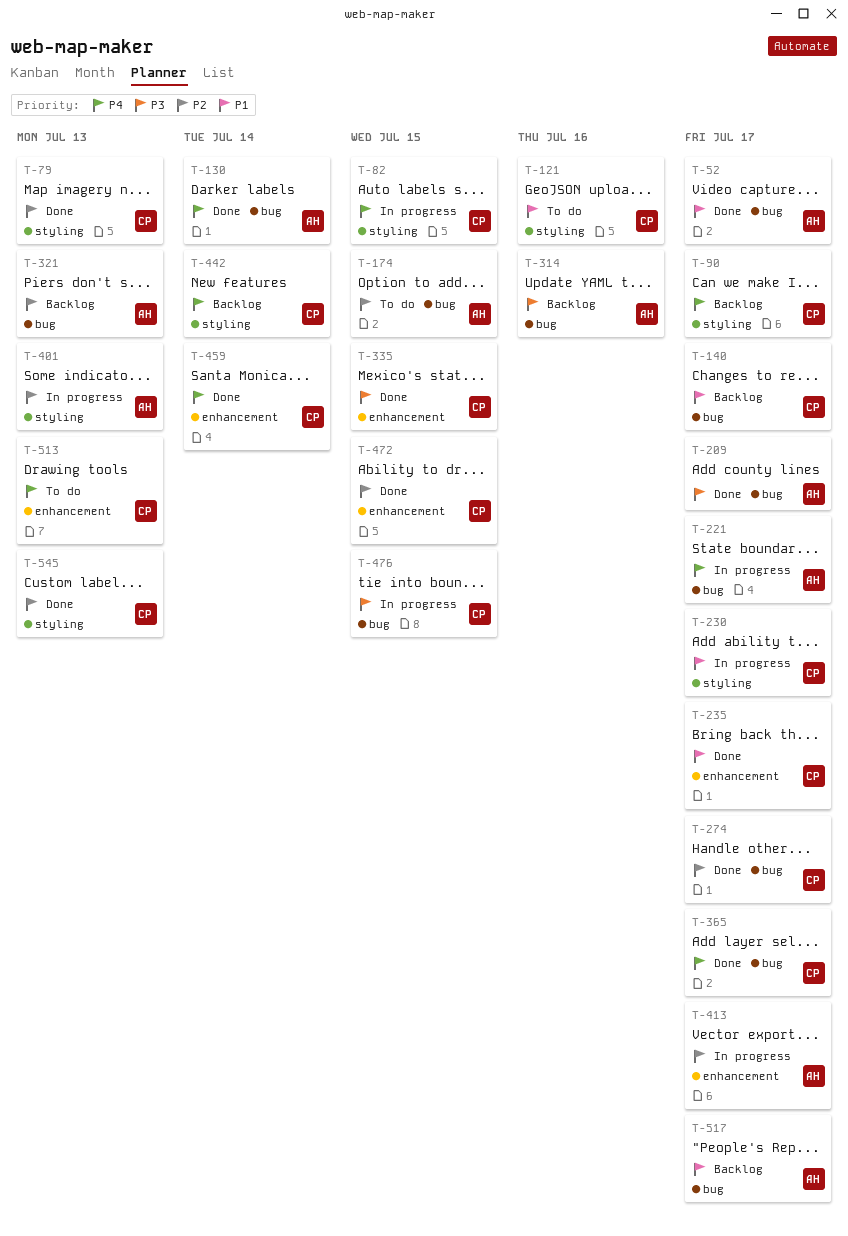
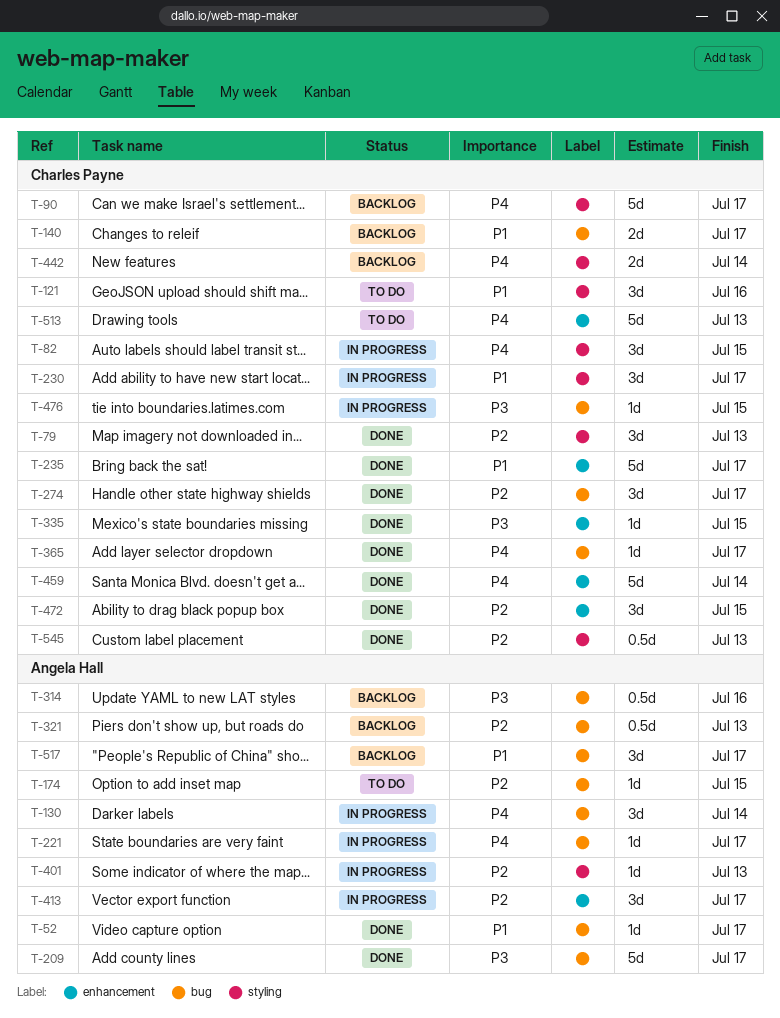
T-130, status: Done -> In progress

